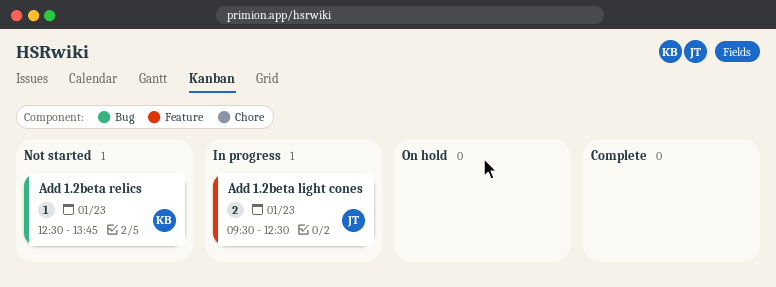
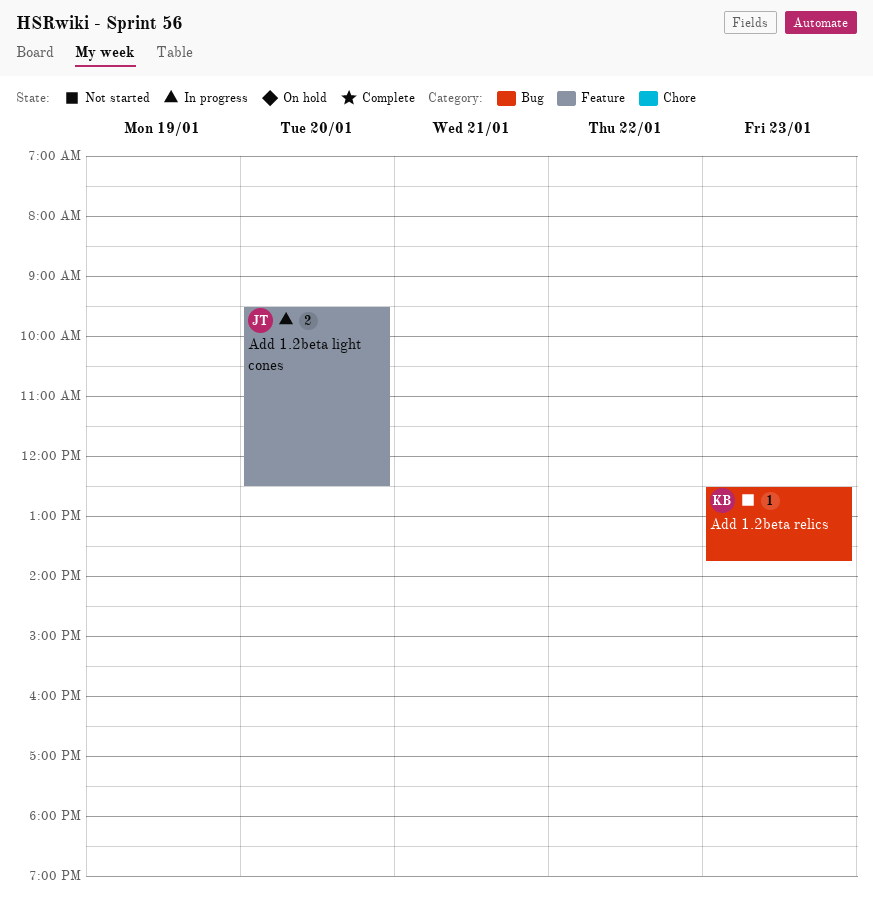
Add 1.2beta light cones, day: Jan 23 -> Jan 20

